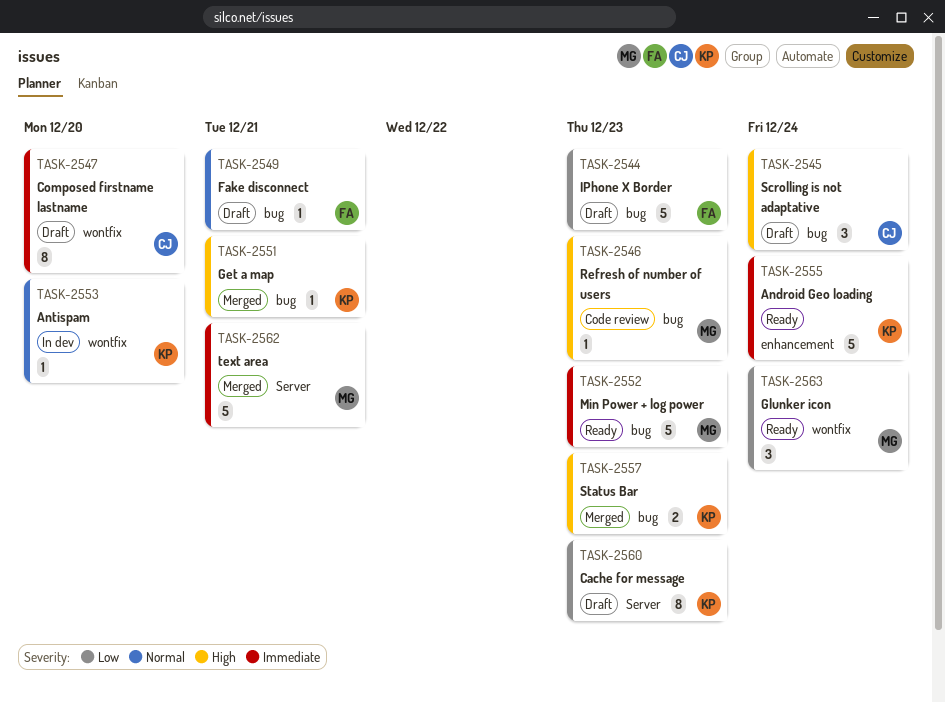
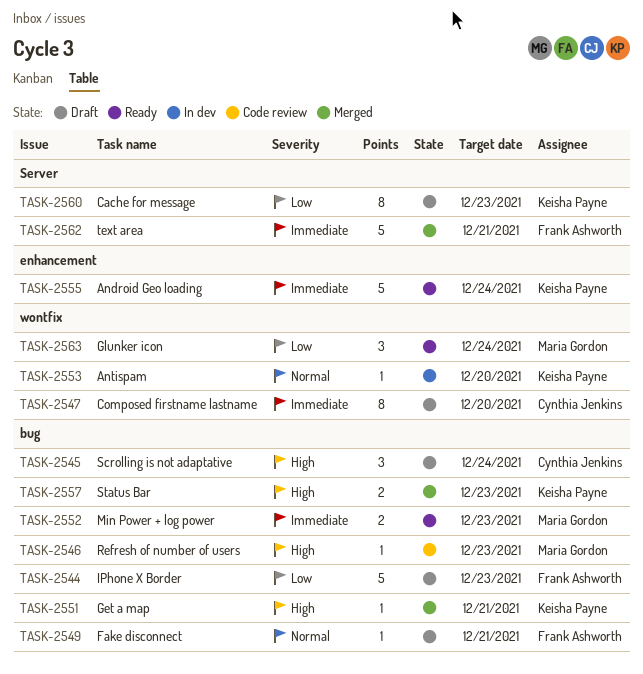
TASK-2552, estimate: 5 -> 2
TASK-2562, owner: Maria Gordon -> Frank Ashworth

